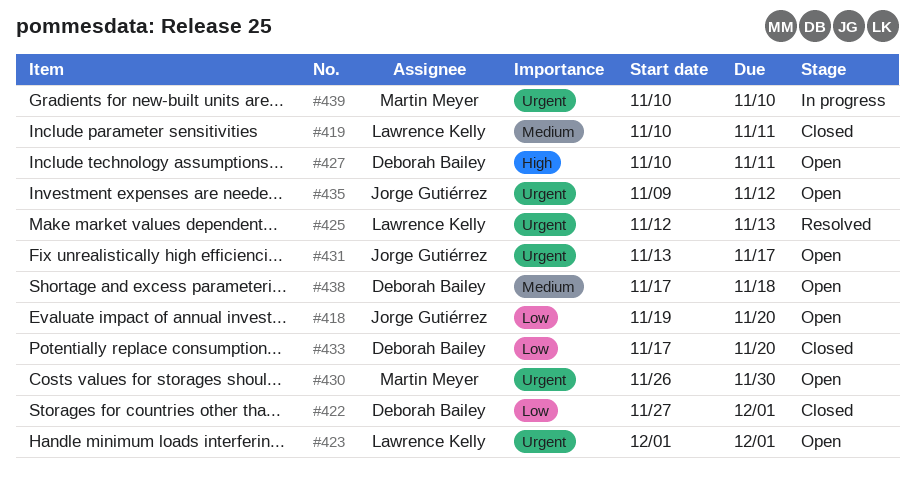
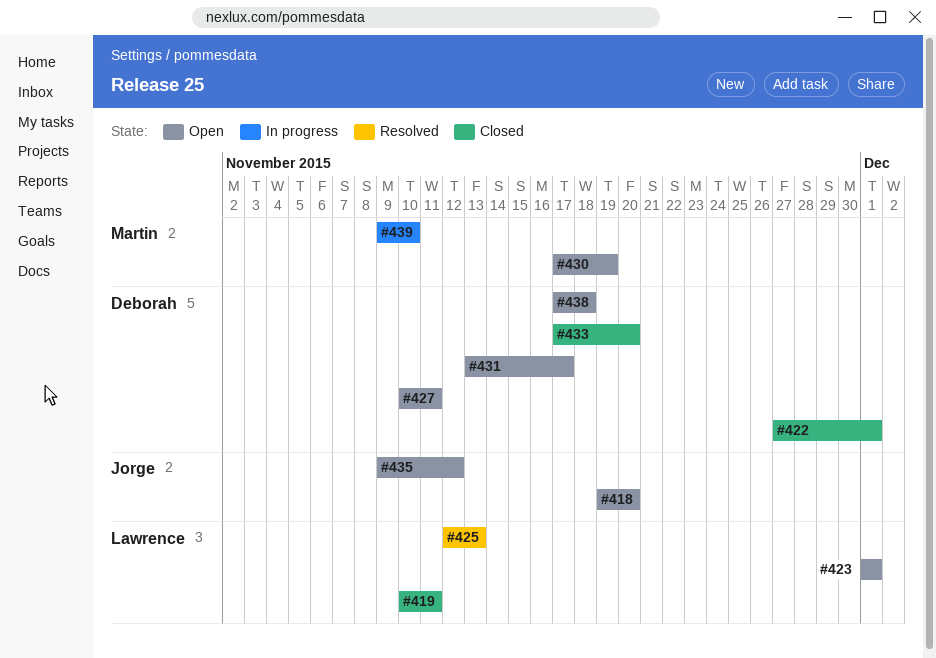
#430, start: Nov 26 -> Nov 17
#430, due: Nov 30 -> Nov 19
#431, owner: Jorge Gutiérrez -> Deborah Bailey
#439, start: Nov 10 -> Nov 9

